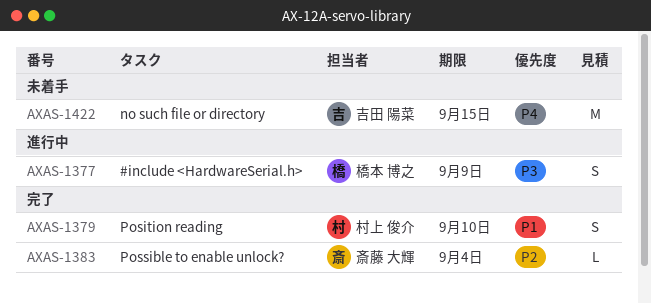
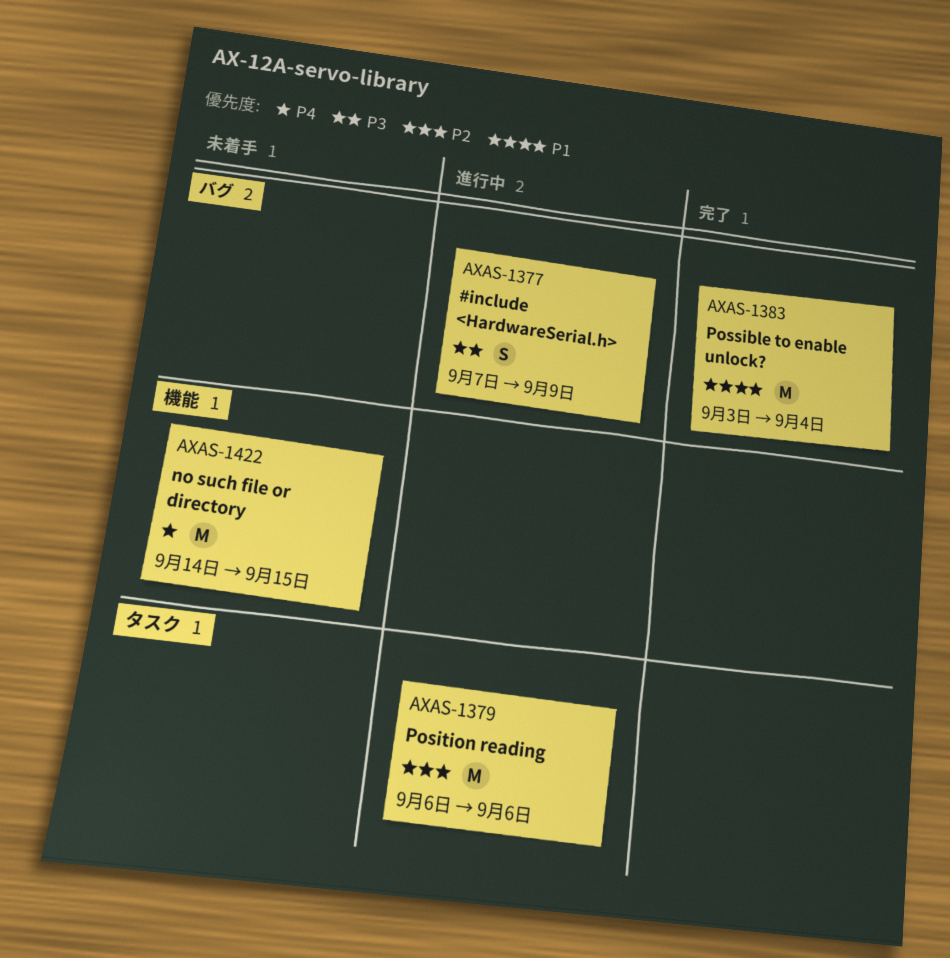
AXAS-1379, status: 完了 -> 進行中
AXAS-1379, priority: P1 -> P2
AXAS-1379, estimate: S -> M
AXAS-1379, due: Sep 10 -> Sep 6
AXAS-1383, priority: P2 -> P1
AXAS-1383, estimate: L -> M

